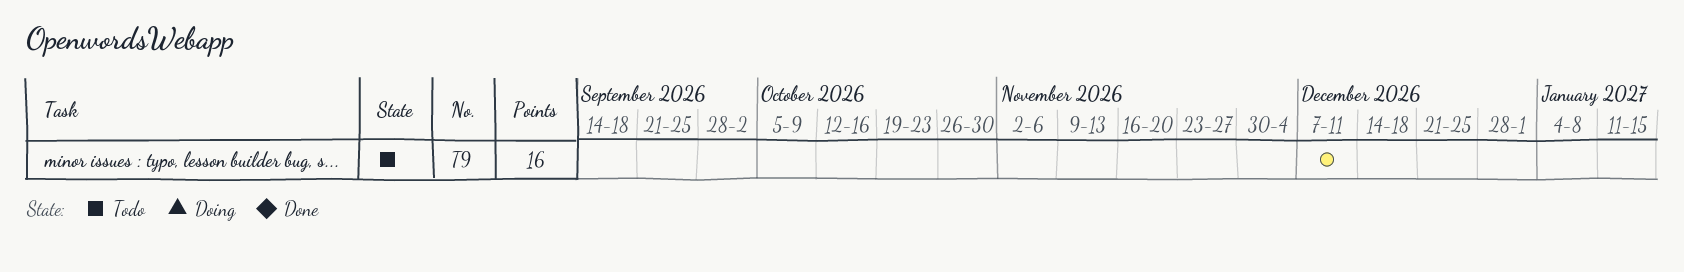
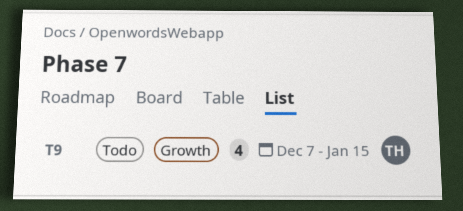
T9, estimate: 16 -> 4
T9, due: Dec 11 -> Jan 15

